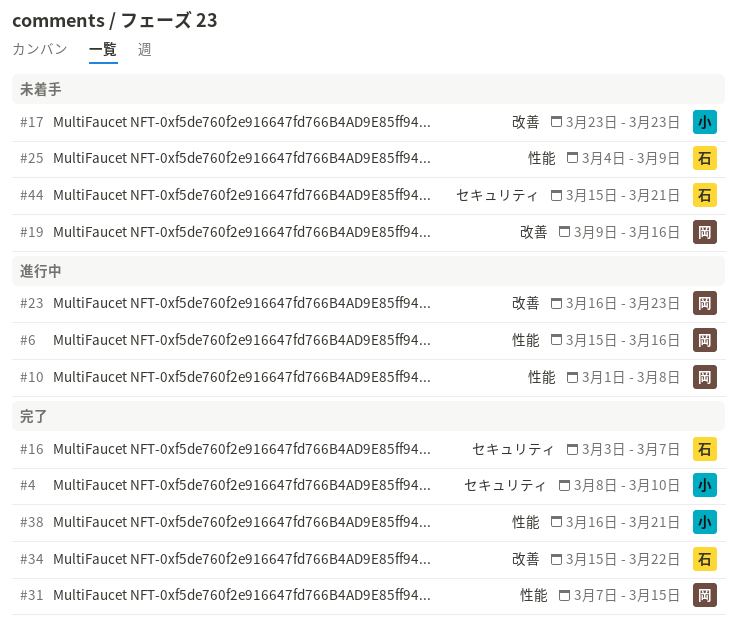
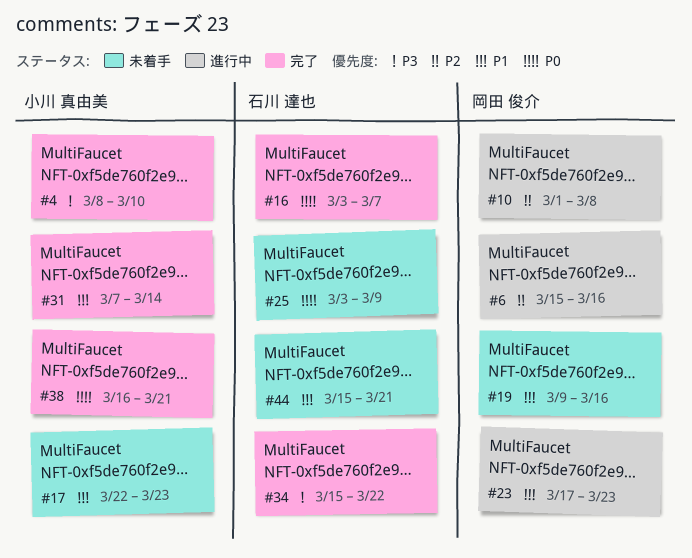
#17, start: Mar 23 -> Mar 22
#23, start: Mar 16 -> Mar 17
#25, start: Mar 4 -> Mar 3
#31, owner: 岡田 俊介 -> 小川 真由美
#31, due: Mar 15 -> Mar 14

